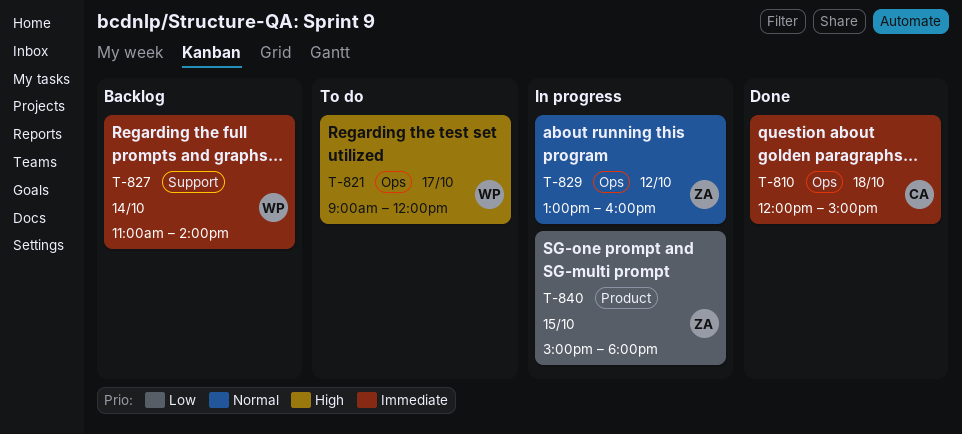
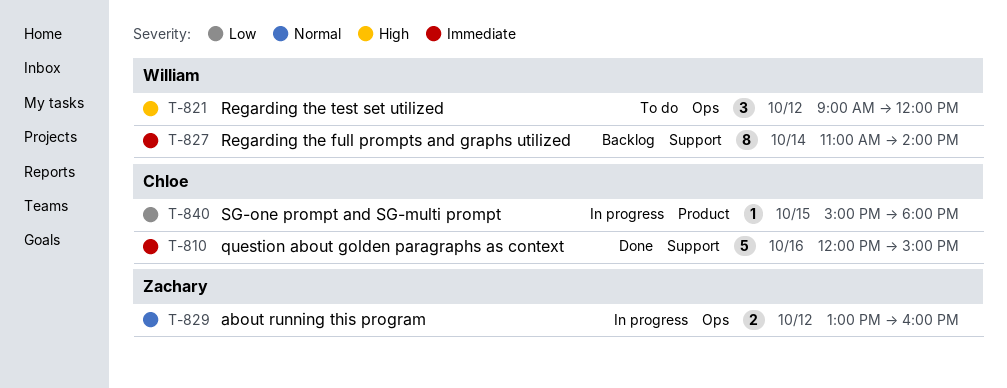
T-810, label: Ops -> Support
T-810, day: Oct 18 -> Oct 16
T-821, day: Oct 17 -> Oct 12
T-840, owner: Zachary -> Chloe

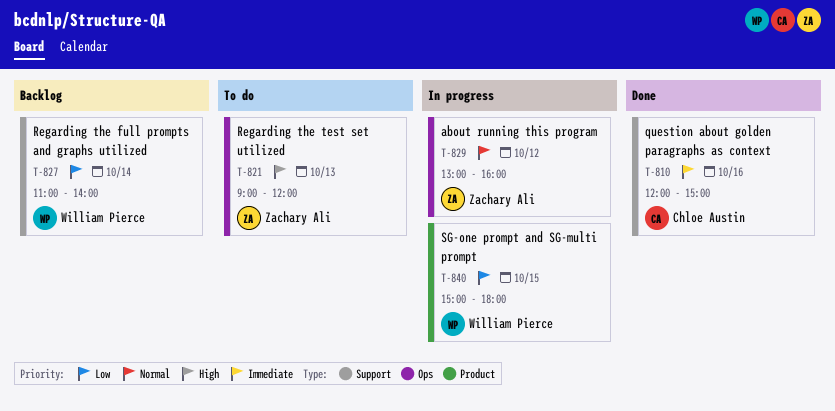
T-821, owner: William Pierce -> Zachary Ali
T-821, day: Oct 12 -> Oct 13
T-827, priority: Immediate -> Low
T-840, owner: Chloe Austin -> William Pierce

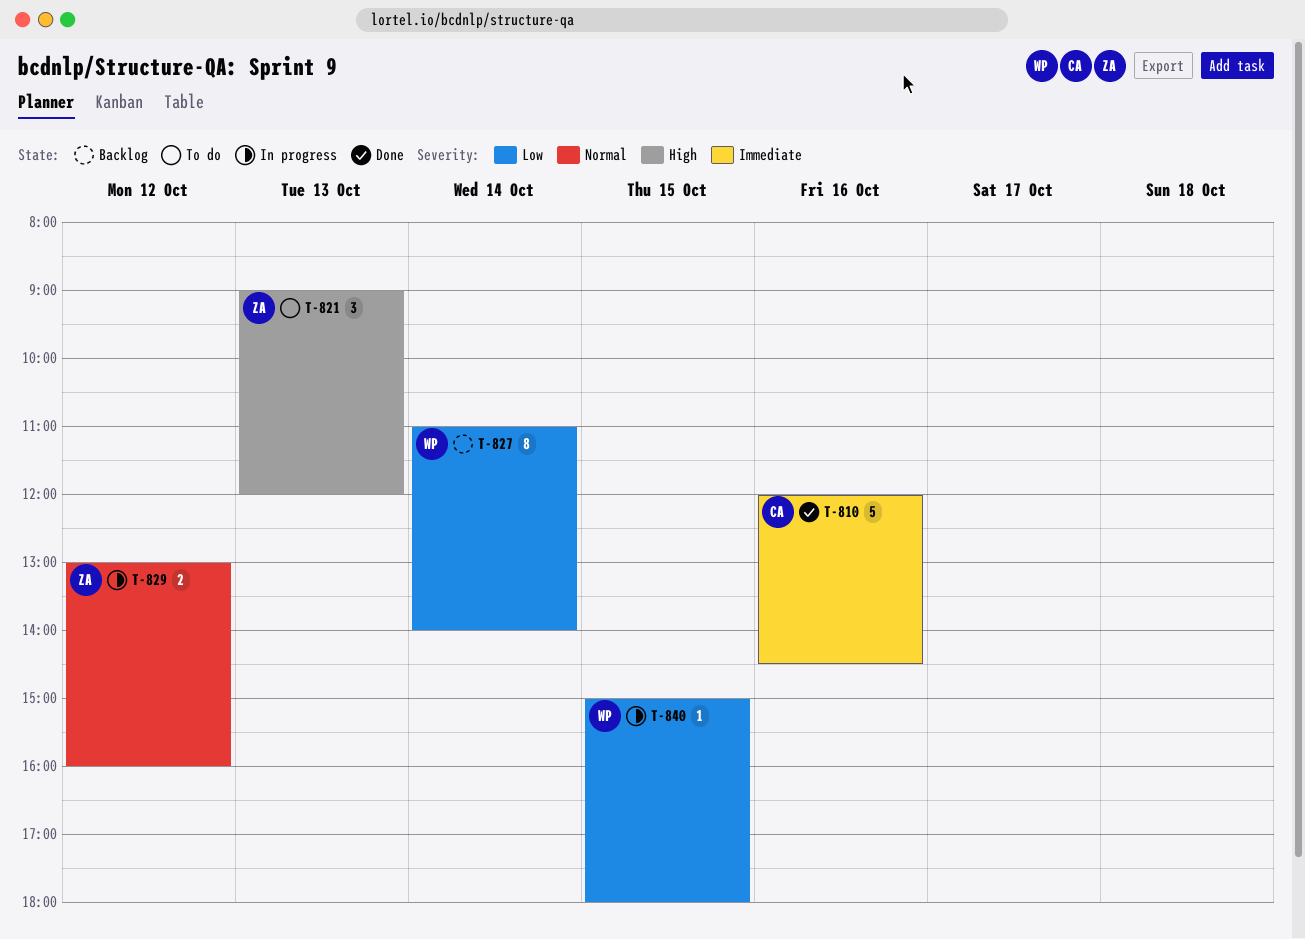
T-810, ends: 15:00 -> 14:30

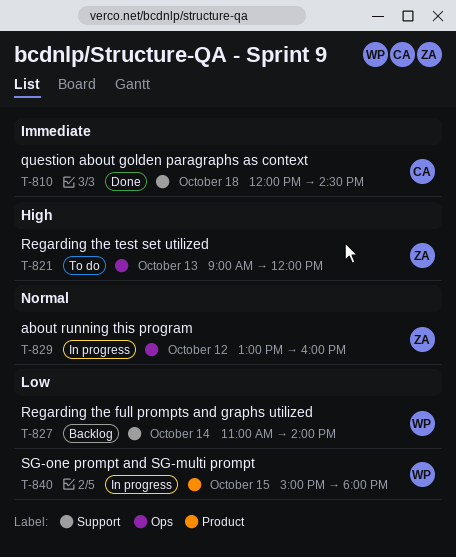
T-810, day: Oct 16 -> Oct 18

